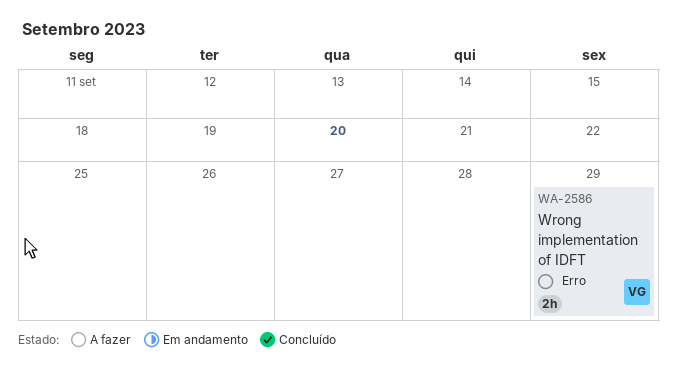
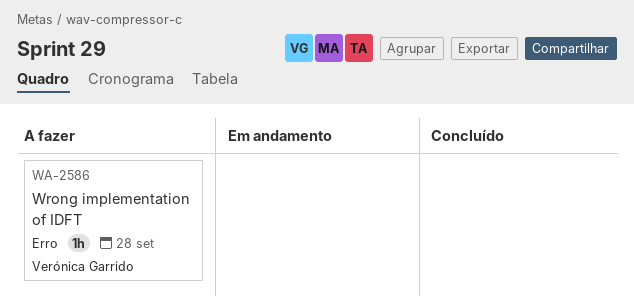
WA-2586, estimate: 2h -> 1h
WA-2586, due: Sep 29 -> Sep 28

